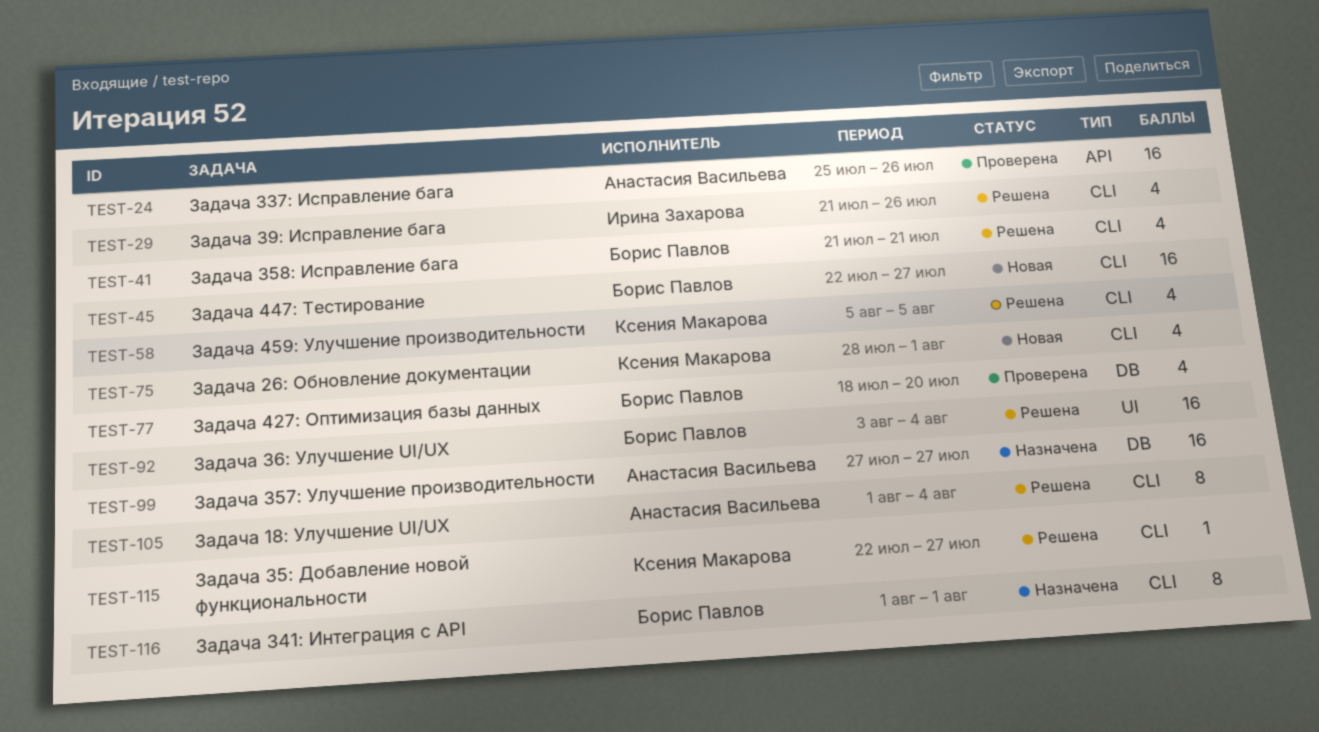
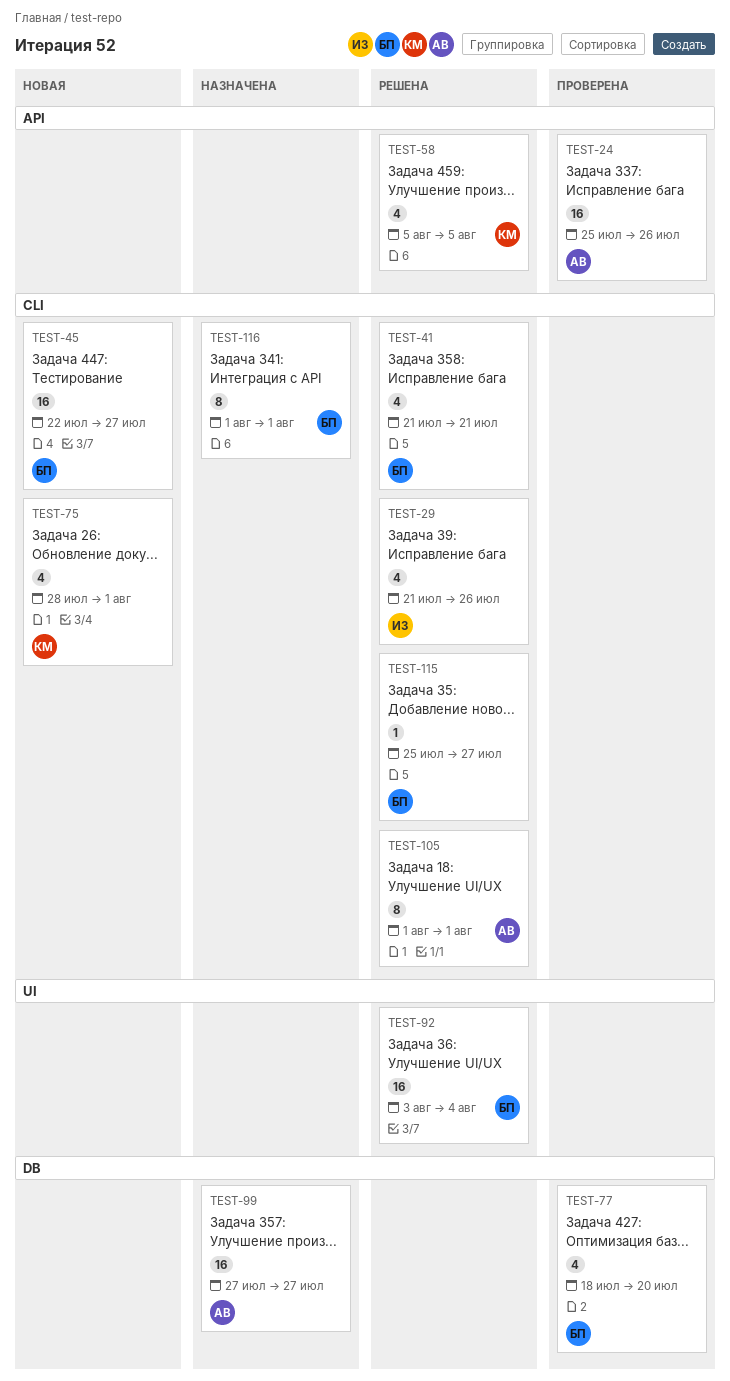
TEST-58, label: CLI -> API
TEST-105, due: Aug 4 -> Aug 1
TEST-115, owner: Ксения Макарова -> Борис Павлов
TEST-115, start: Jul 22 -> Jul 25

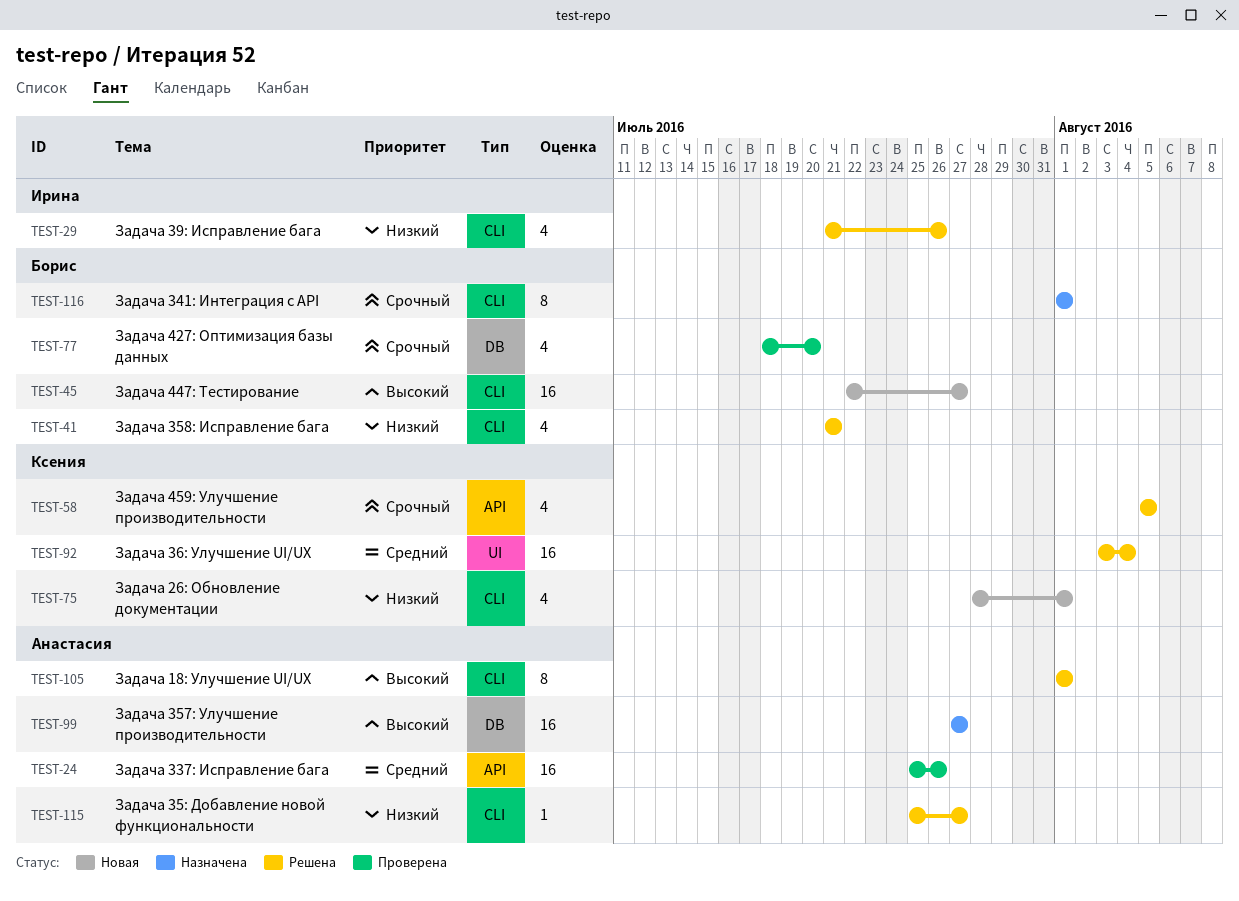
TEST-92, owner: Борис -> Ксения
TEST-115, owner: Борис -> Анастасия

